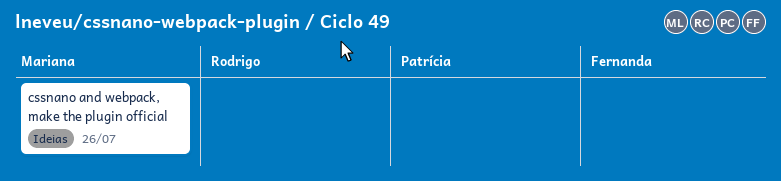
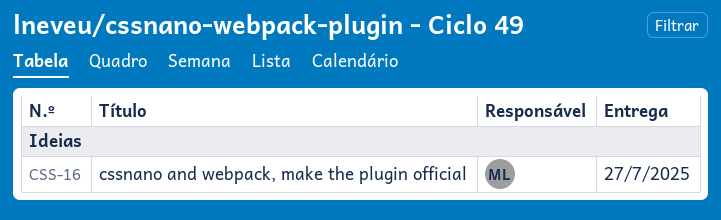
cssnano and webpack, make the plugin official, due: Jul 26 -> Jul 27

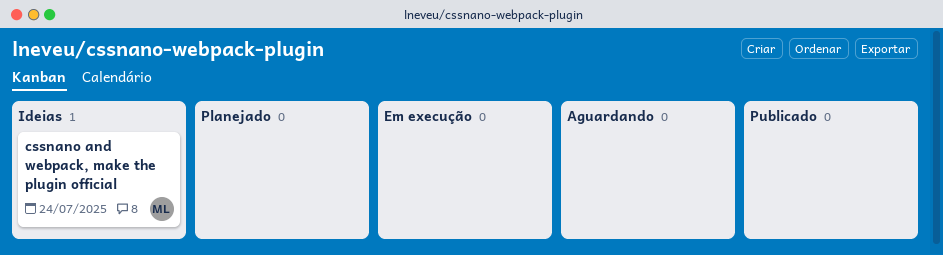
cssnano and webpack, make the plugin official, due: Jul 27 -> Jul 24

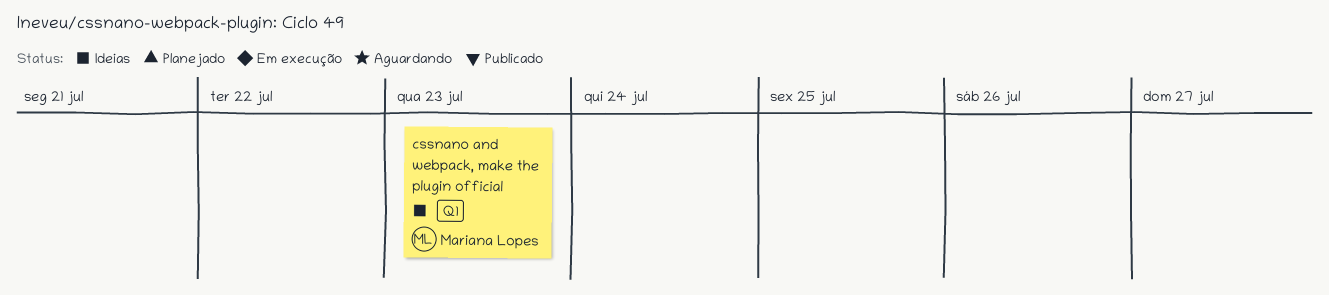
cssnano and webpack, make the plugin official, due: Jul 24 -> Jul 23

